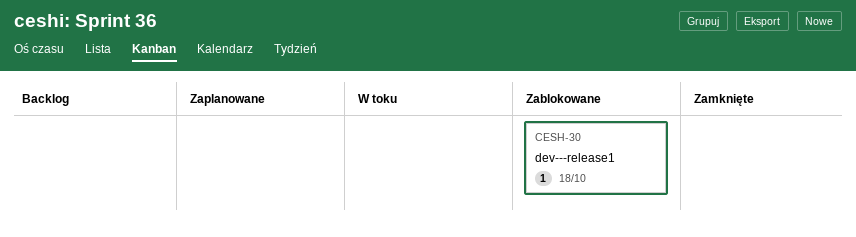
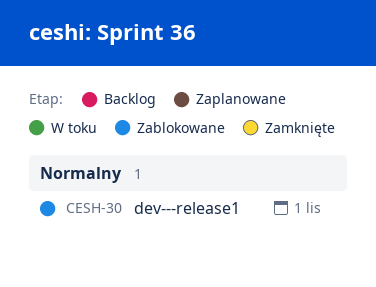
CESH-30, due: Oct 18 -> Nov 1

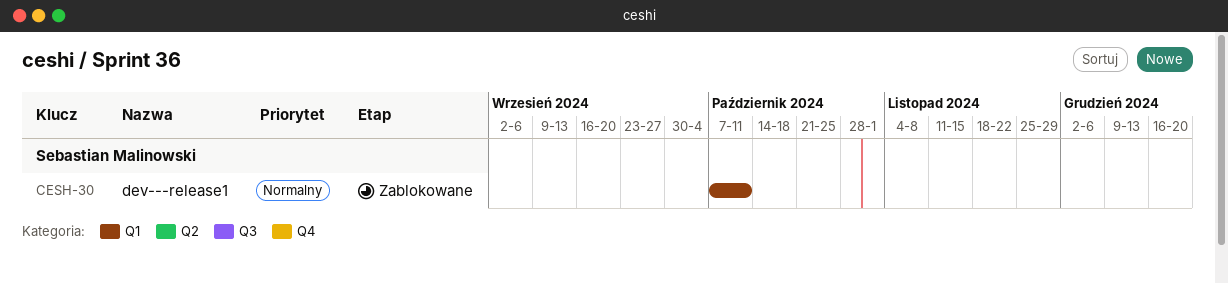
CESH-30, due: Nov 1 -> Oct 11

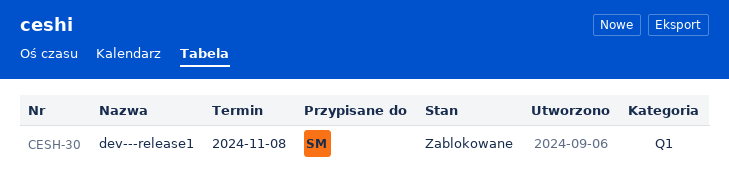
CESH-30, due: Oct 11 -> Nov 8

